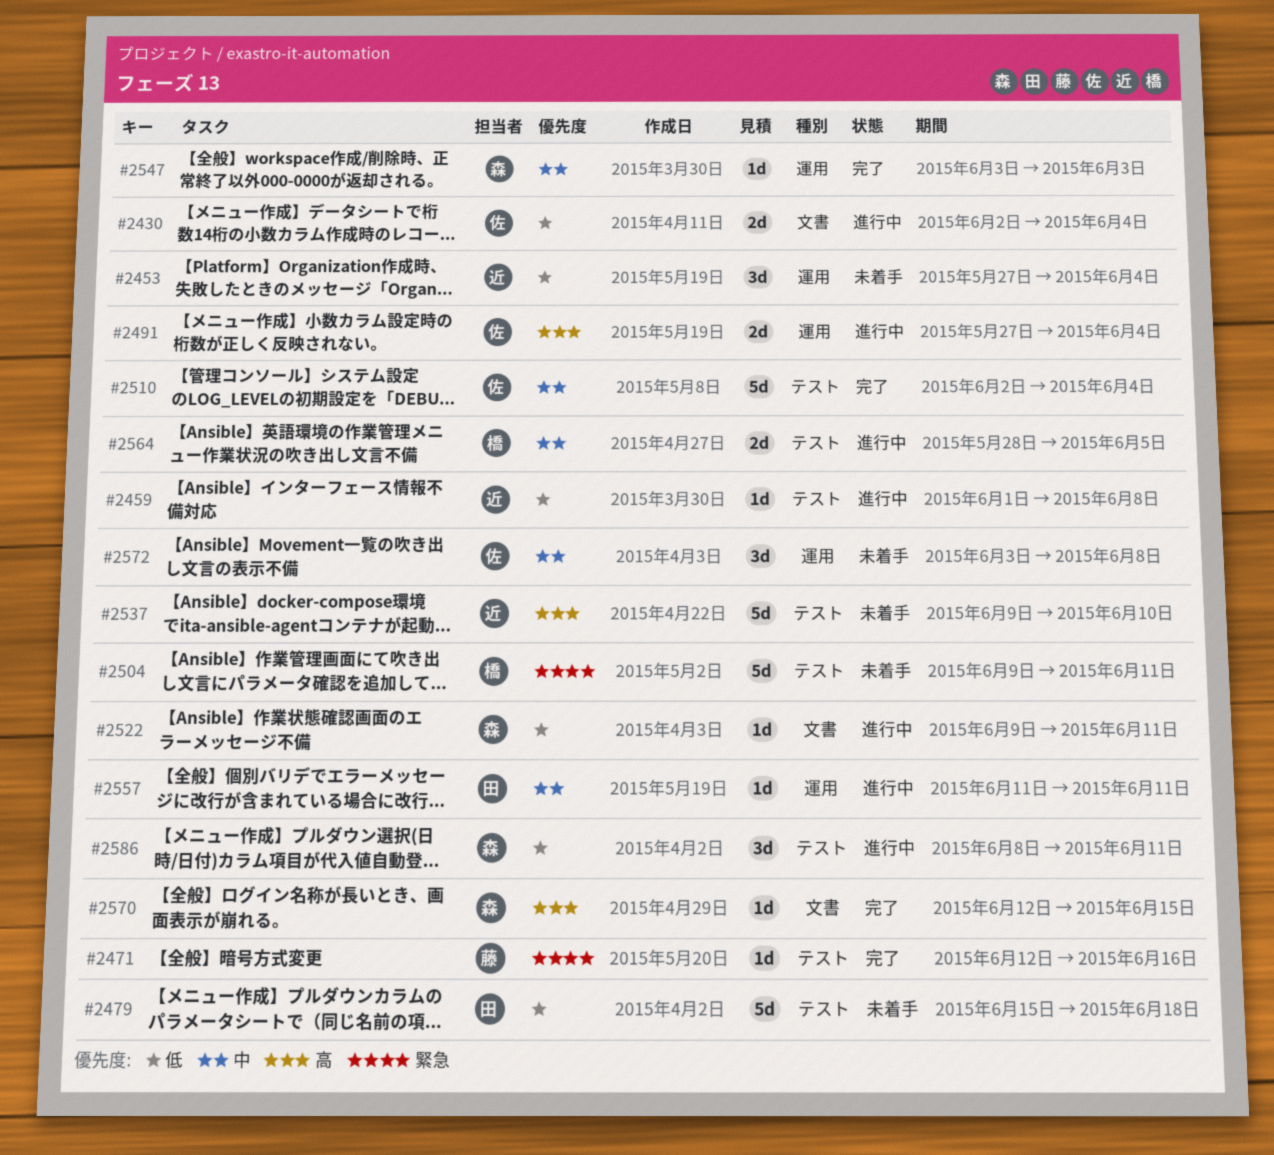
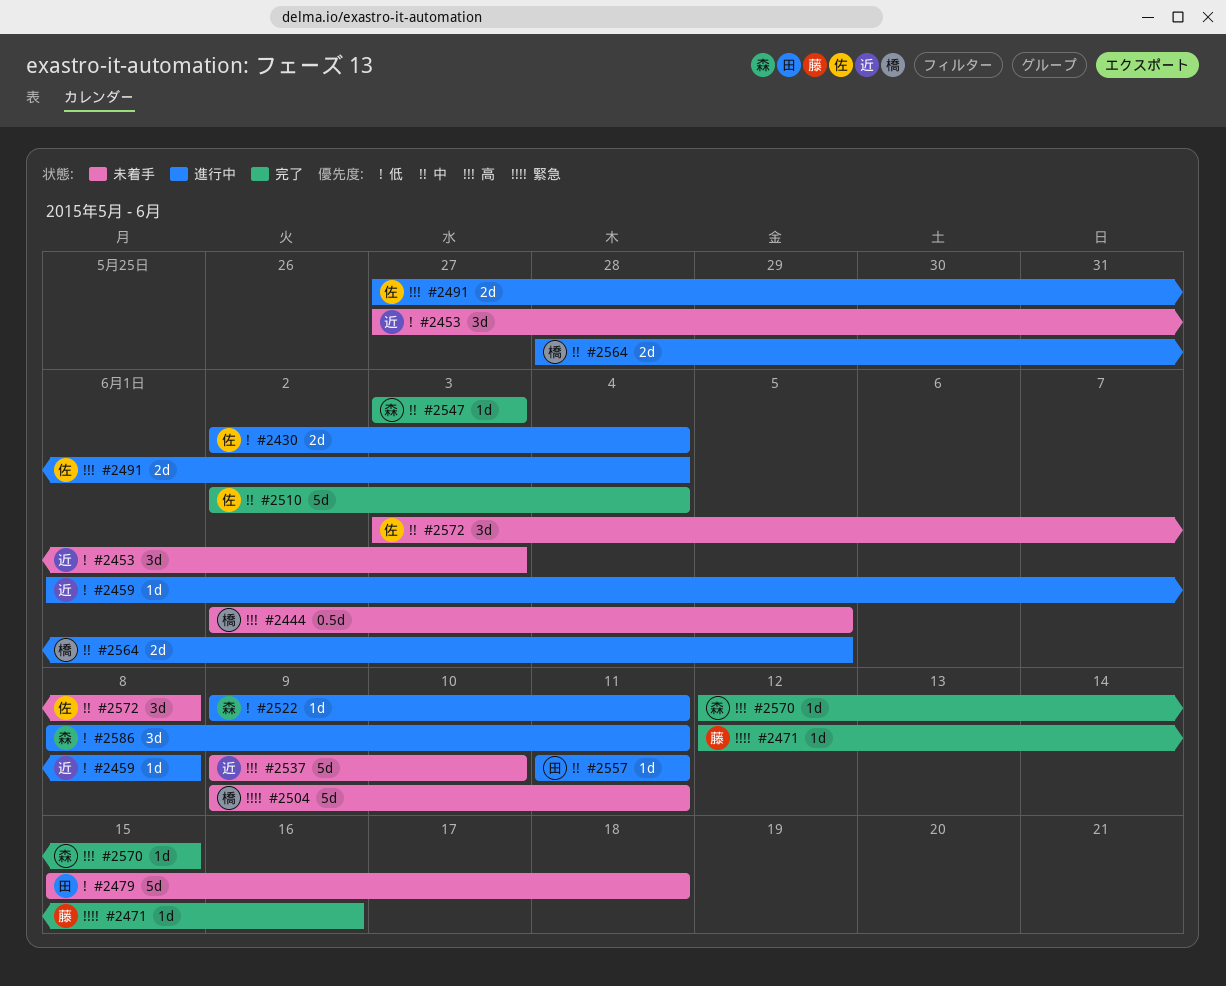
#2444: none -> present
#2453, due: Jun 4 -> Jun 3

